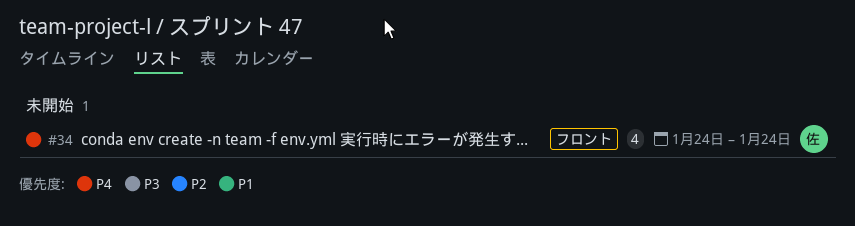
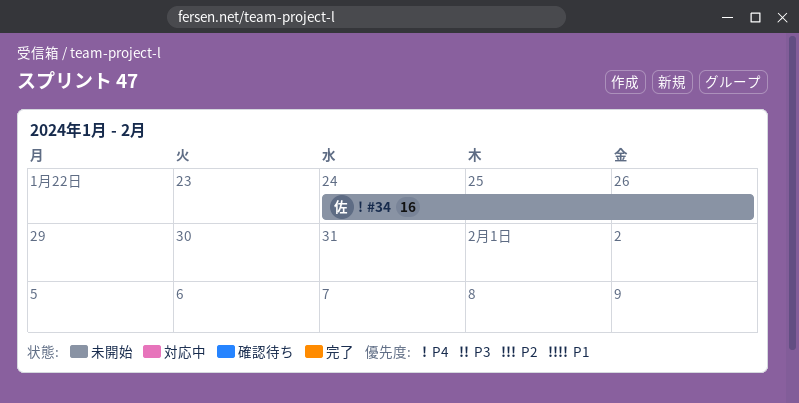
#34, estimate: 4 -> 16
#34, due: Jan 24 -> Jan 26

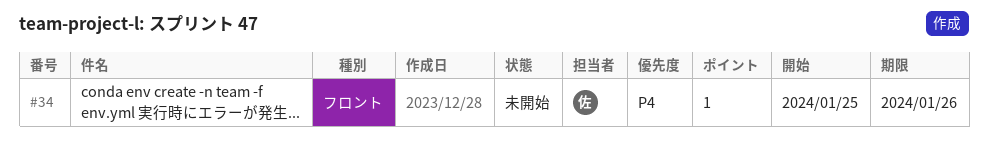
#34, estimate: 16 -> 1
#34, start: Jan 24 -> Jan 25

